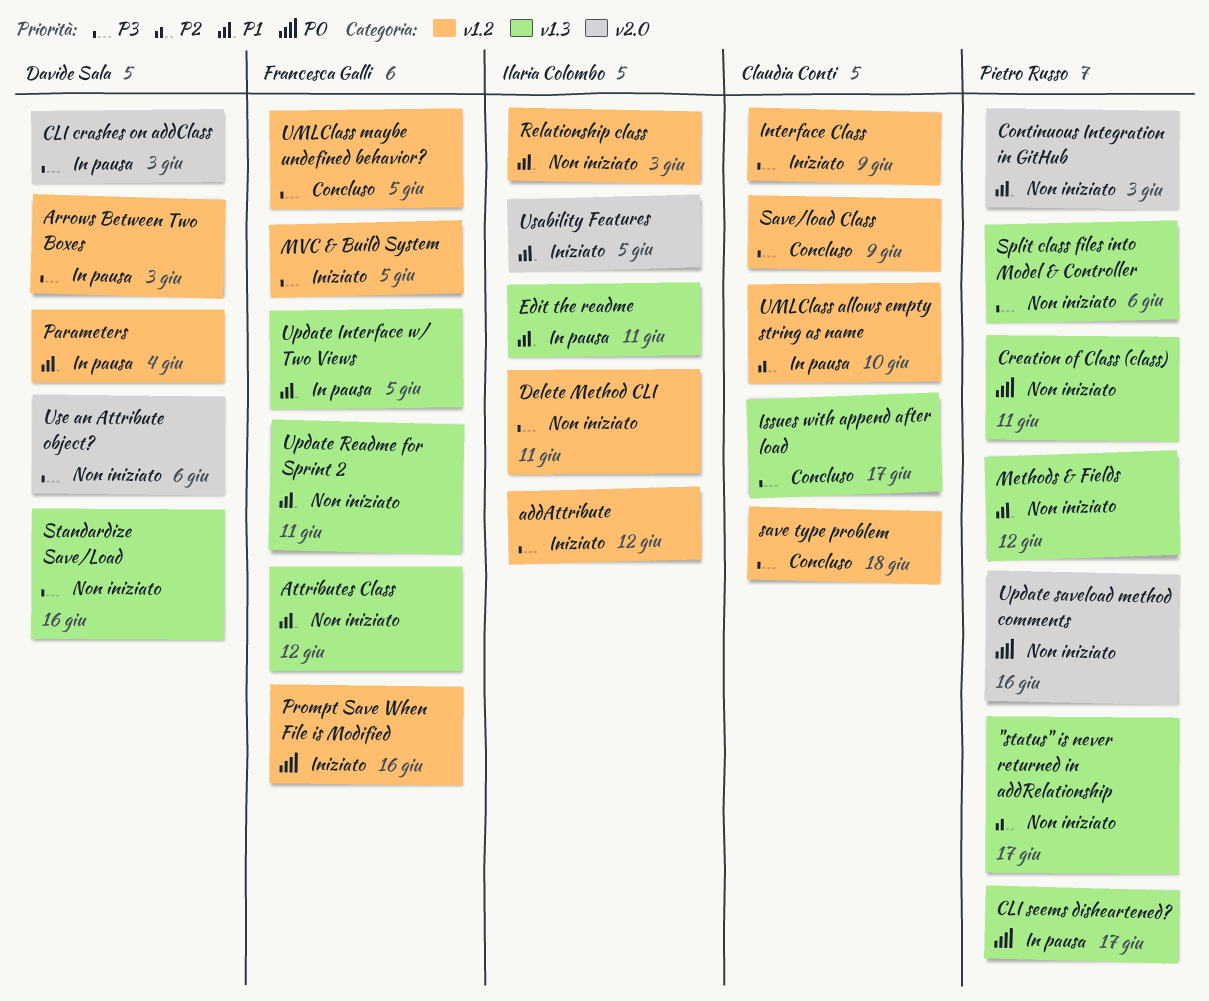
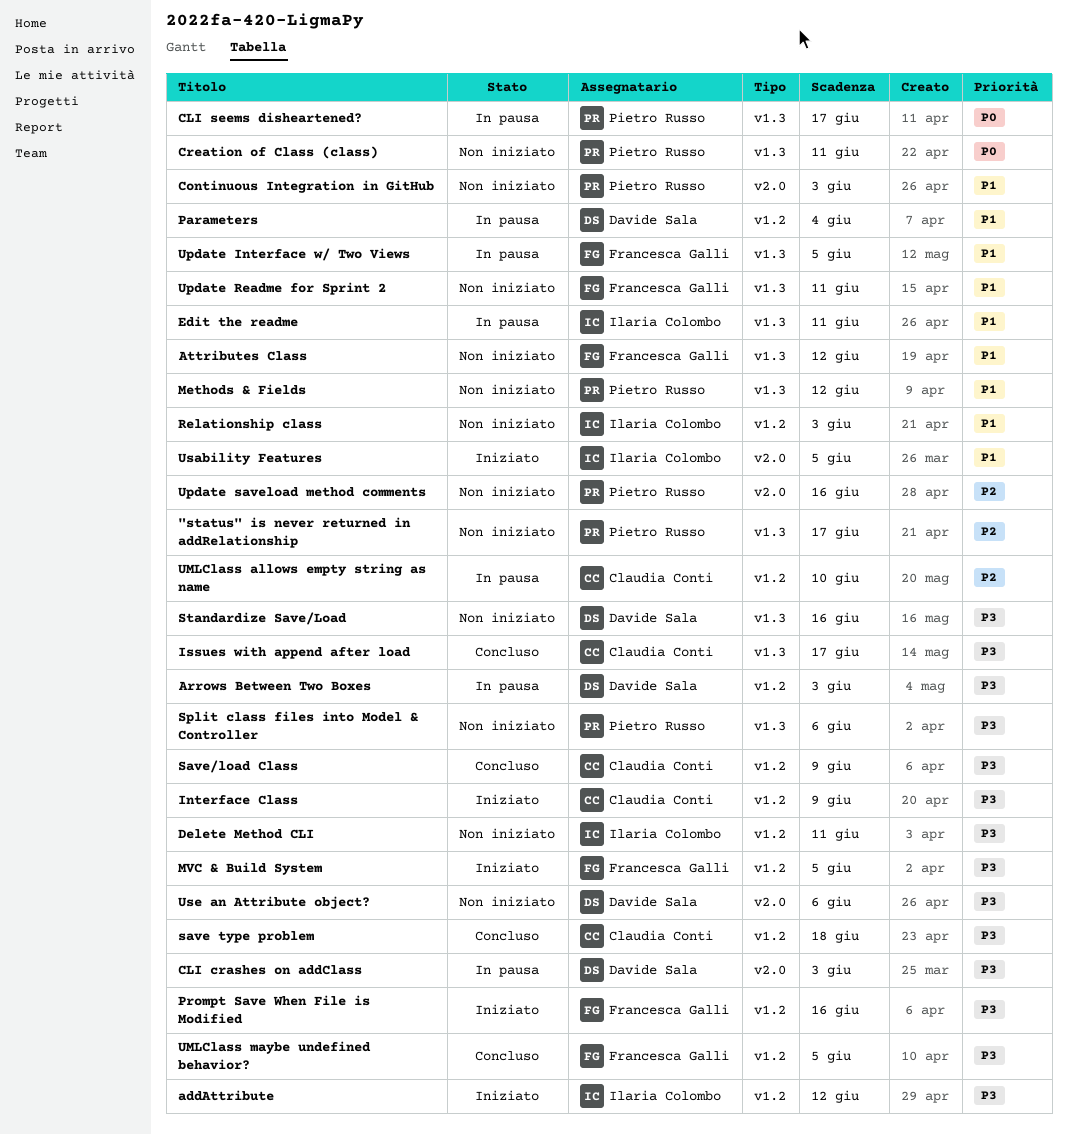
Prompt Save When File is Modified, priority: P0 -> P3
Update saveload method comments, priority: P0 -> P2

